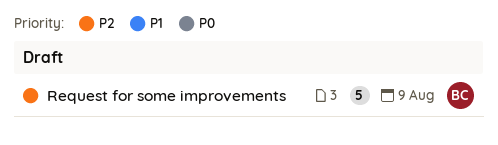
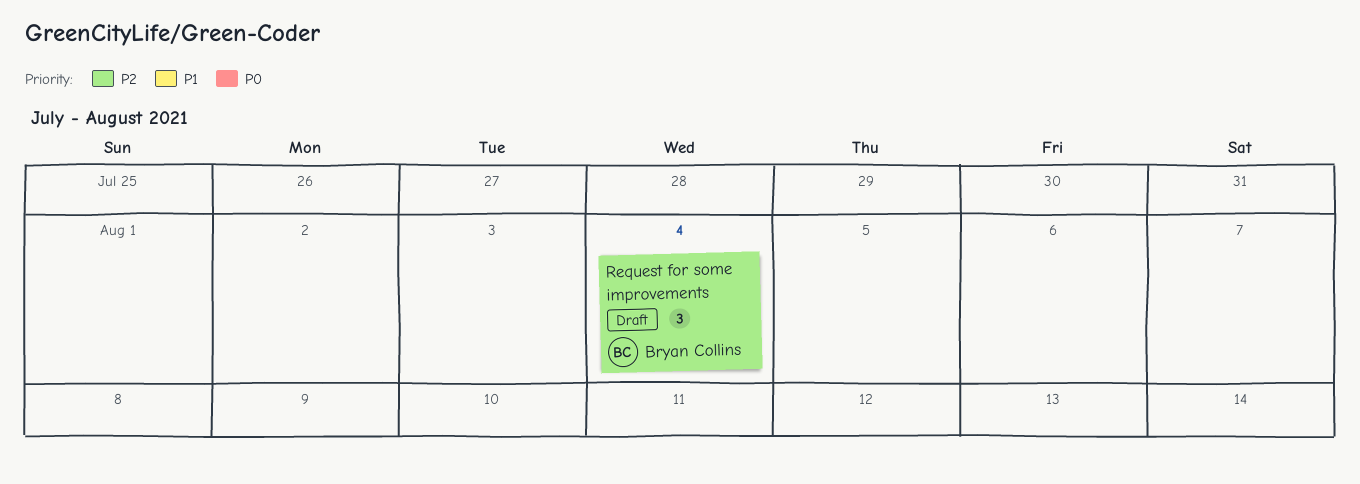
Request for some improvements, estimate: 5 -> 3
Request for some improvements, due: Aug 9 -> Aug 4

